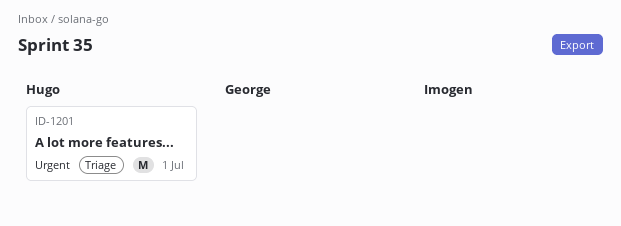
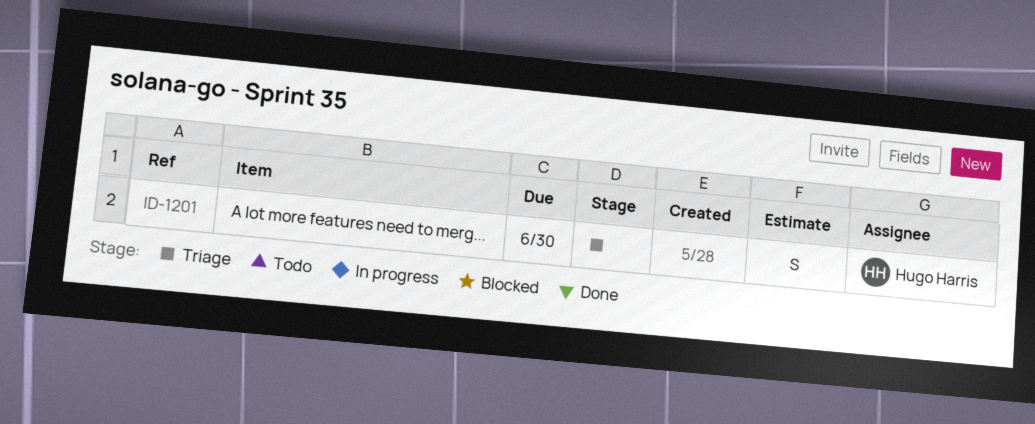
ID-1201, estimate: M -> S
ID-1201, due: Jul 1 -> Jun 30

